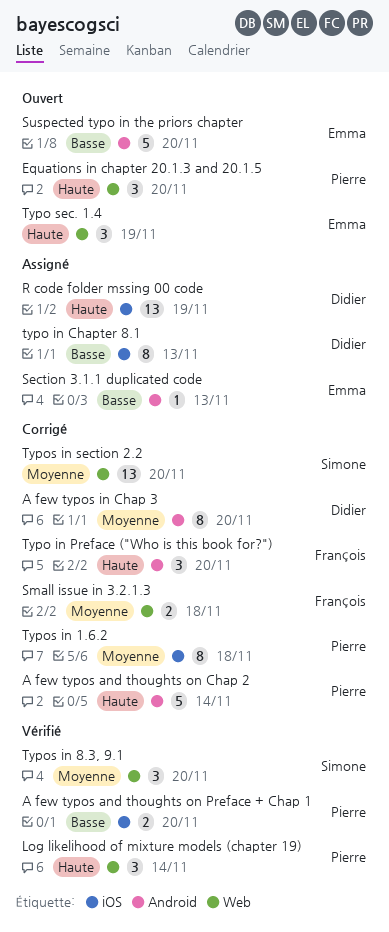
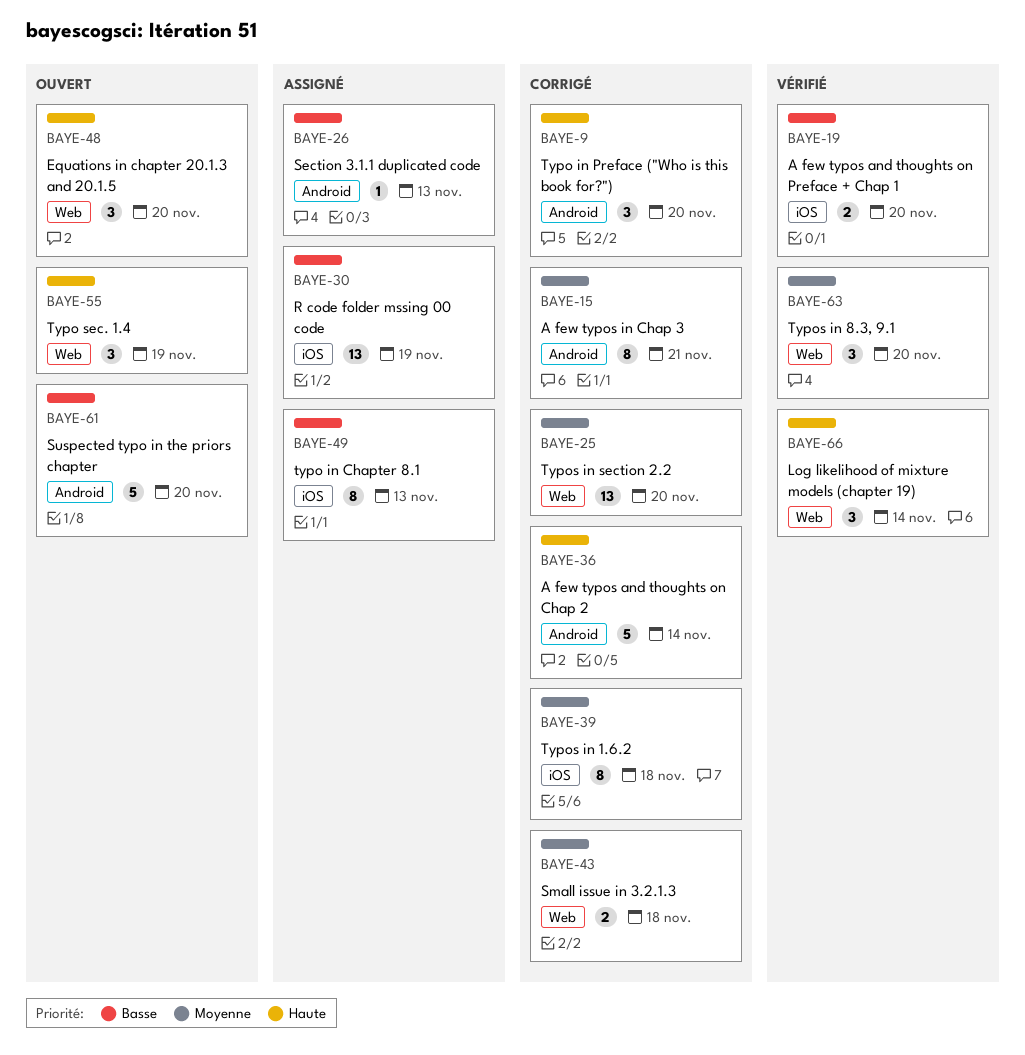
A few typos in Chap 3, due: Nov 20 -> Nov 21
R code folder mssing 00 code, priority: Haute -> Basse

